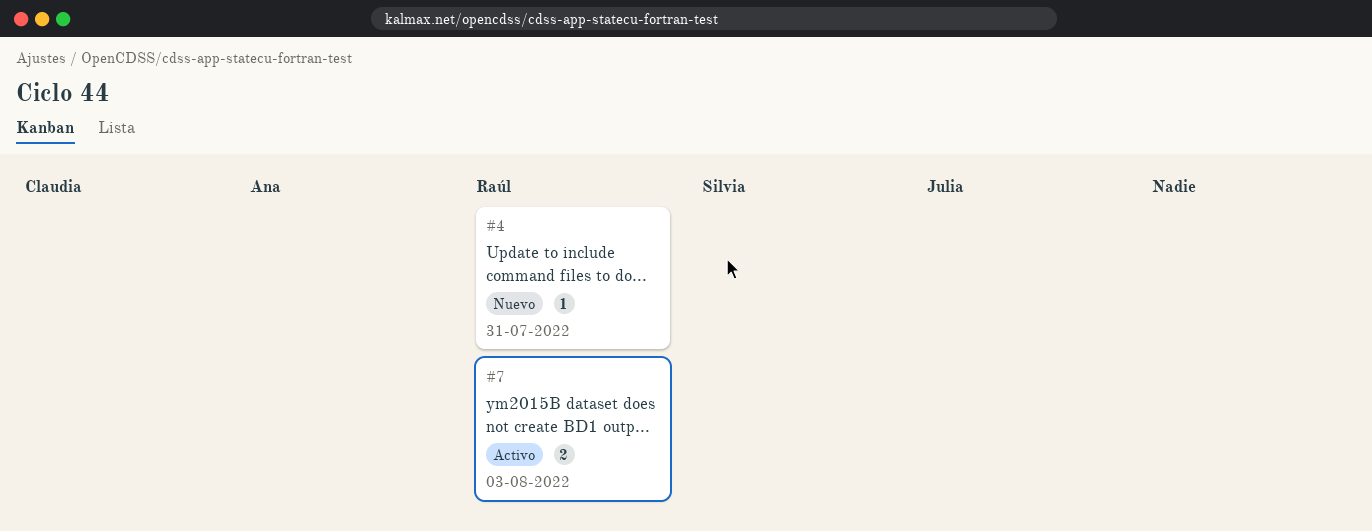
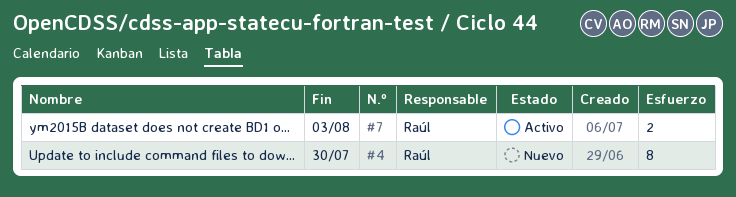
#4, estimate: 1 -> 8
#4, due: Jul 31 -> Jul 30

